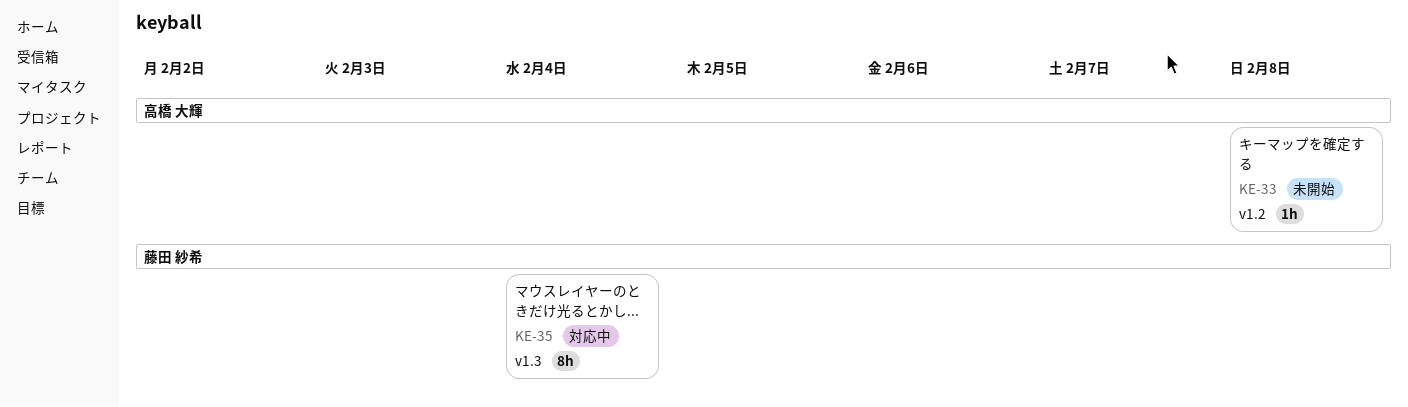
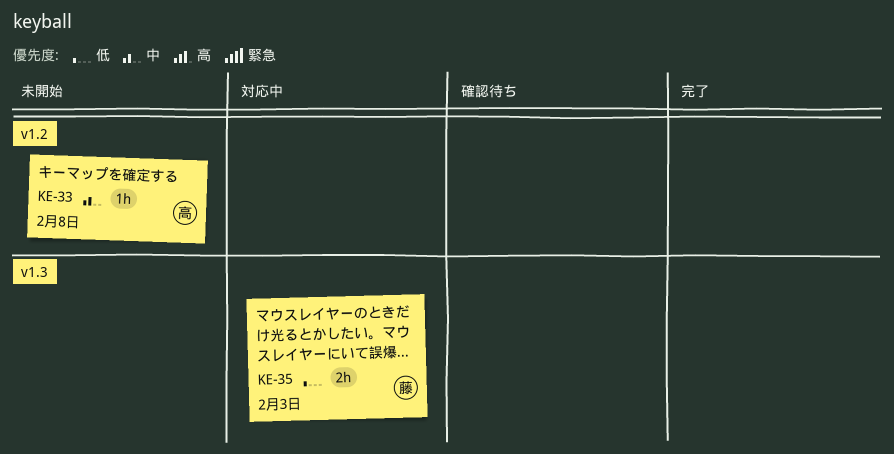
KE-35, estimate: 8h -> 2h
KE-35, due: Feb 4 -> Feb 3

